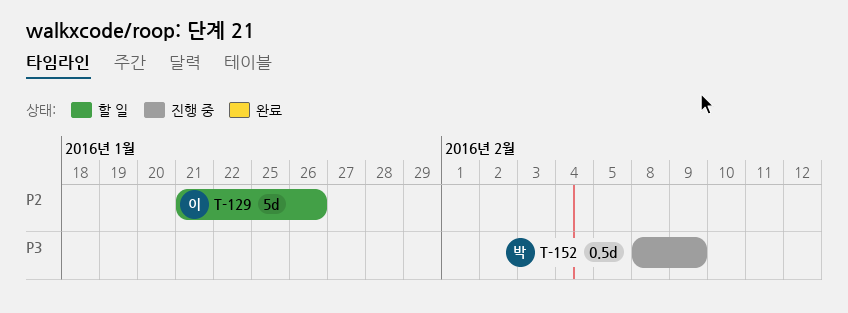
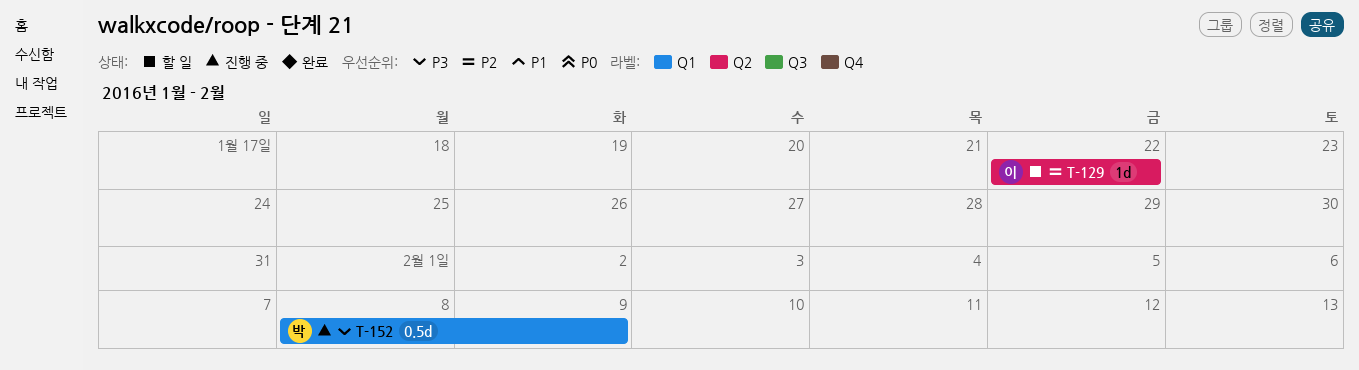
T-129, estimate: 5d -> 1d
T-129, start: Jan 21 -> Jan 22
T-129, due: Jan 26 -> Jan 22

